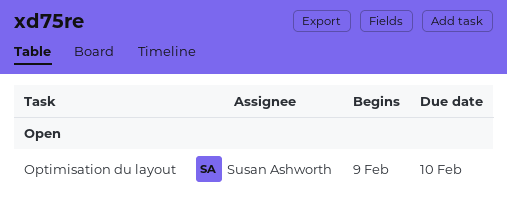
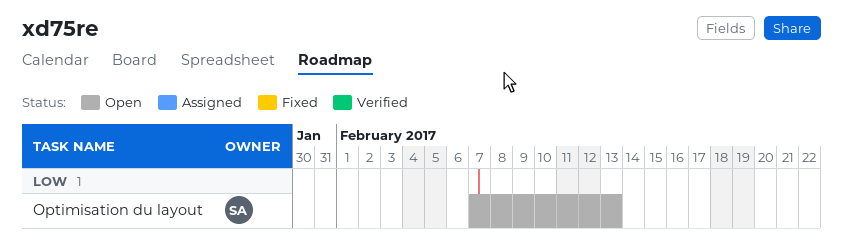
Optimisation du layout, start: Feb 9 -> Feb 7
Optimisation du layout, due: Feb 10 -> Feb 13

